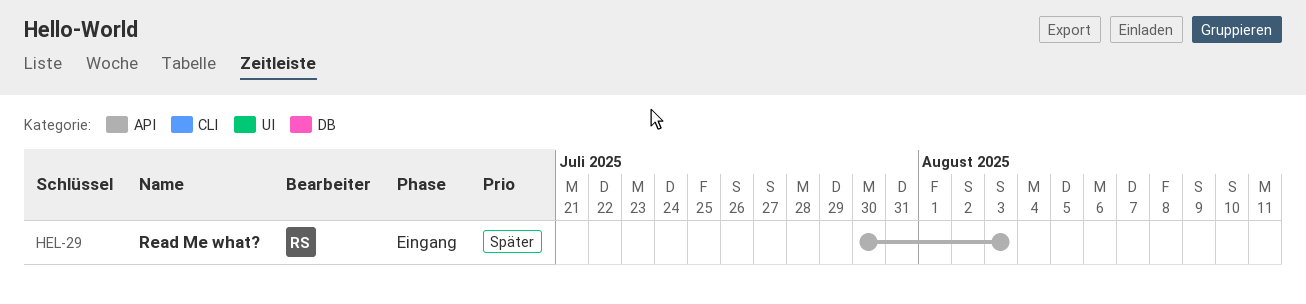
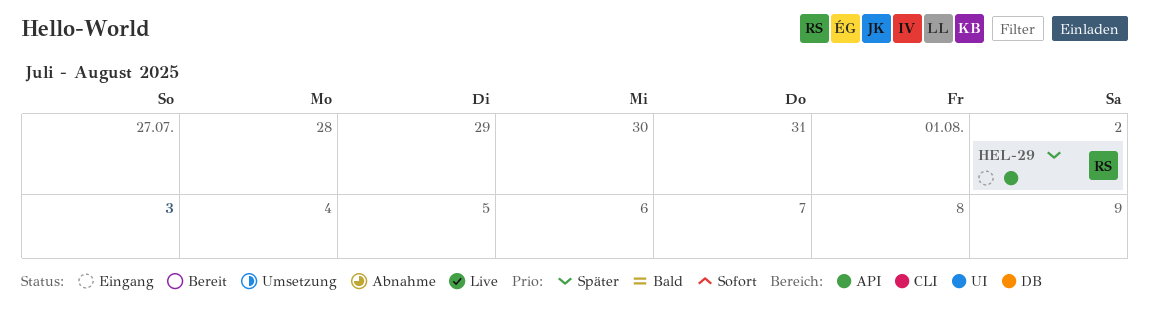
HEL-29, due: Aug 3 -> Aug 2

